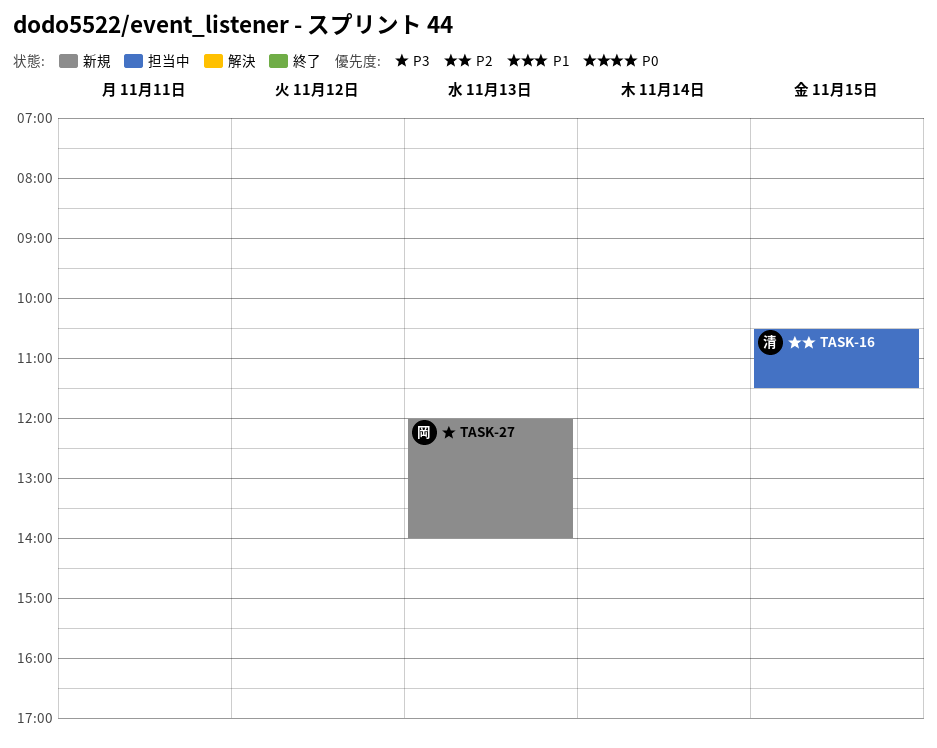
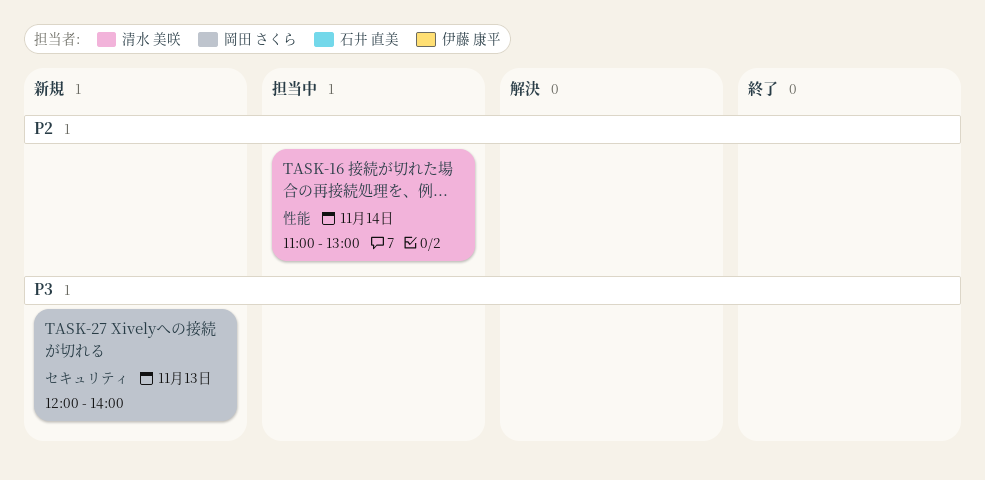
TASK-16, day: Nov 15 -> Nov 14
TASK-16, begins: 10:30 -> 11:00
TASK-16, ends: 11:30 -> 13:00

